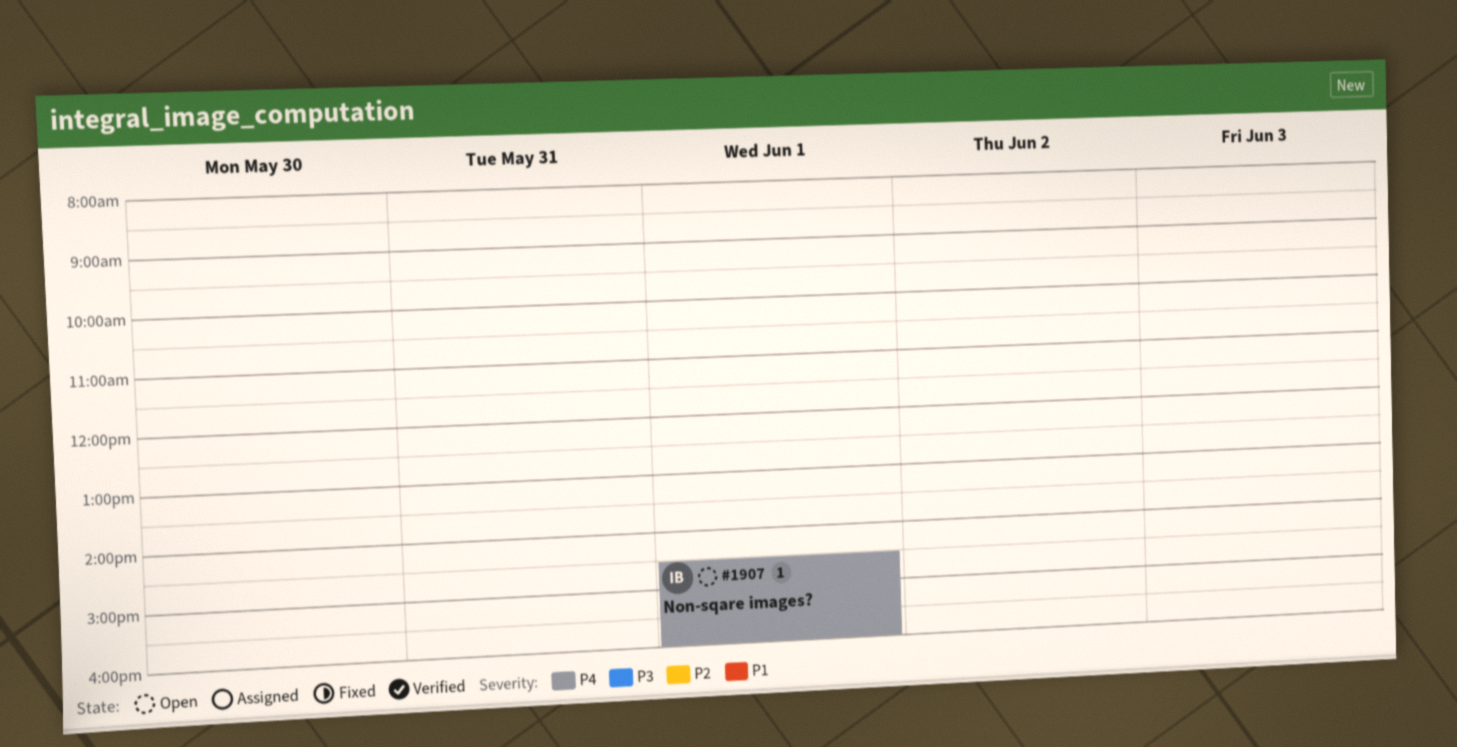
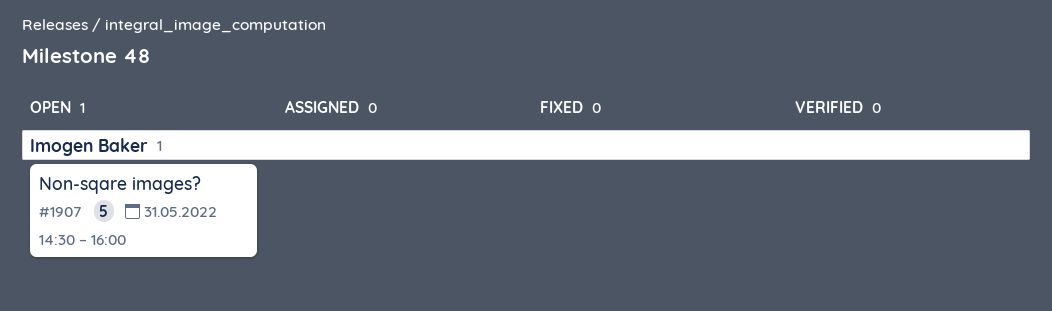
#1907, estimate: 1 -> 5
#1907, day: Jun 1 -> May 31

